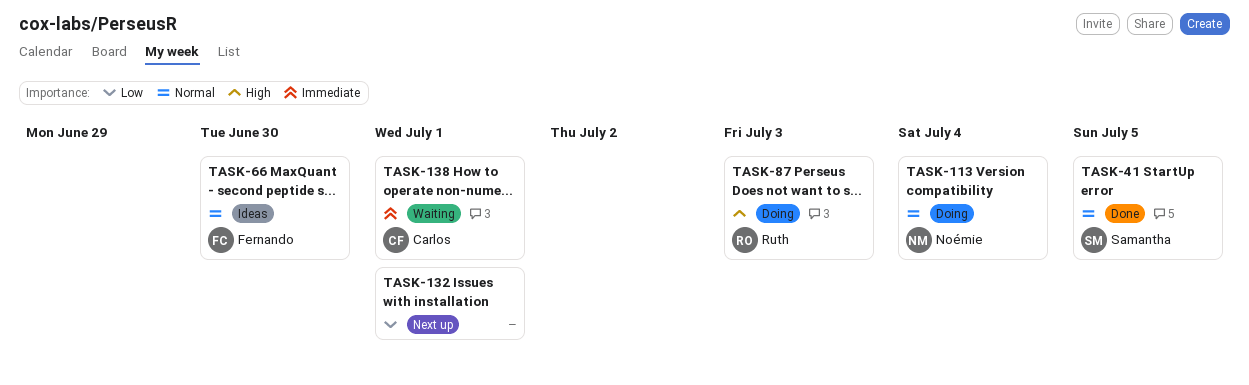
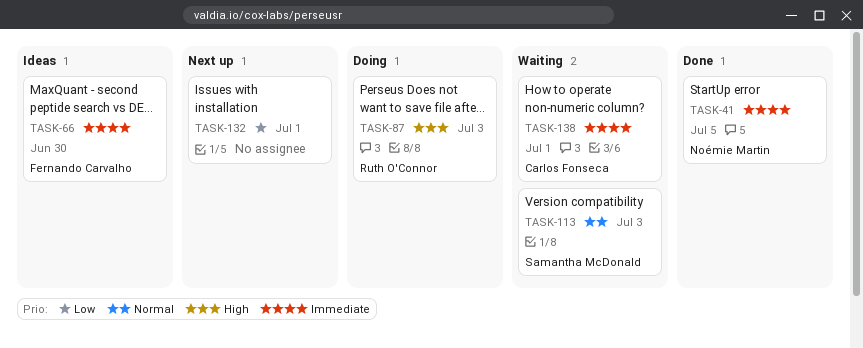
TASK-41, owner: Samantha McDonald -> Noémie Martin
TASK-41, priority: Normal -> Immediate
TASK-66, priority: Normal -> Immediate
TASK-113, status: Doing -> Waiting
TASK-113, owner: Noémie Martin -> Samantha McDonald
TASK-113, due: Jul 4 -> Jul 3

